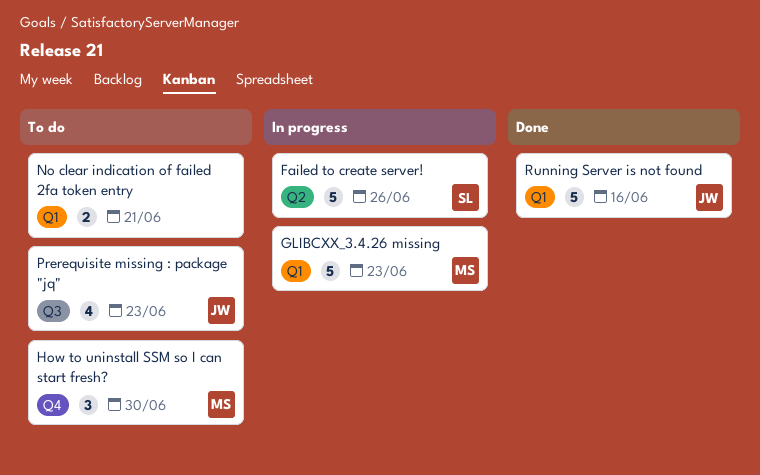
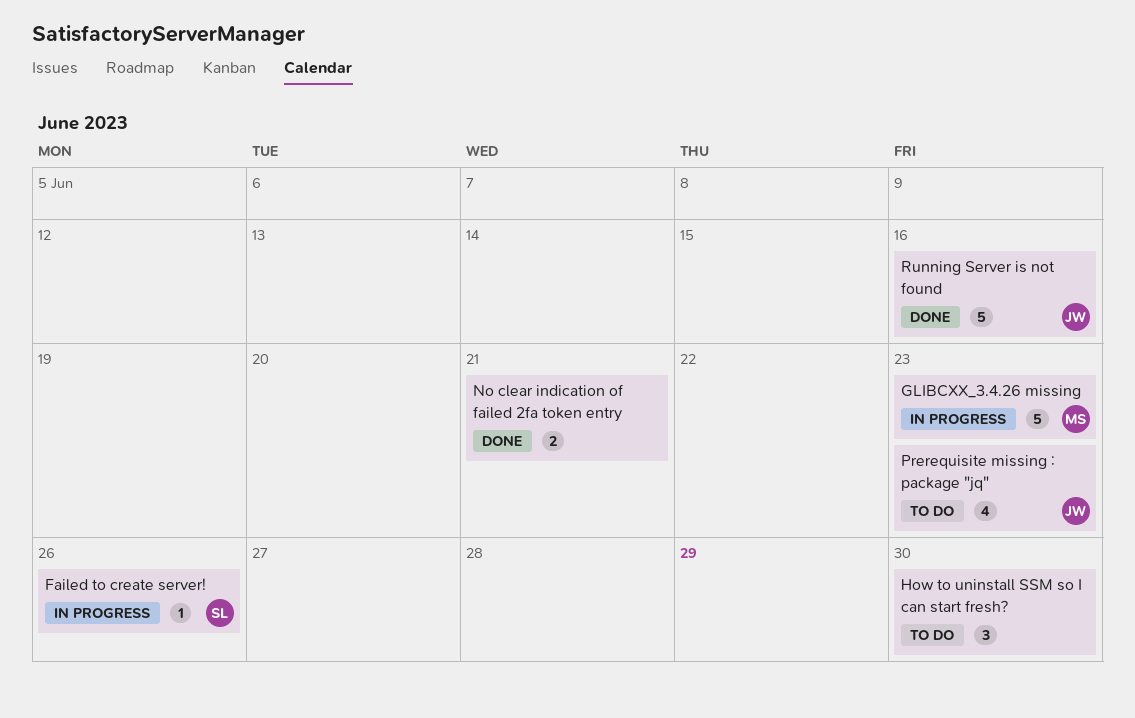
Failed to create server!, estimate: 5 -> 1
How to uninstall SSM so I can start fresh?, owner: MS -> none
No clear indication of failed 2fa token entry, status: To do -> Done

